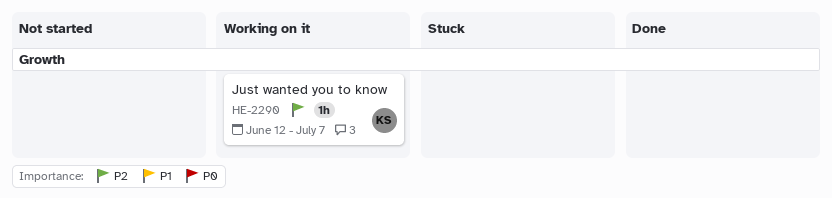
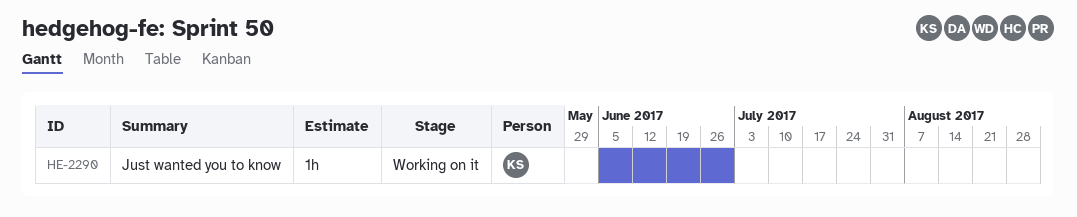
HE-2290, start: Jun 12 -> Jun 5
HE-2290, due: Jul 7 -> Jun 30

